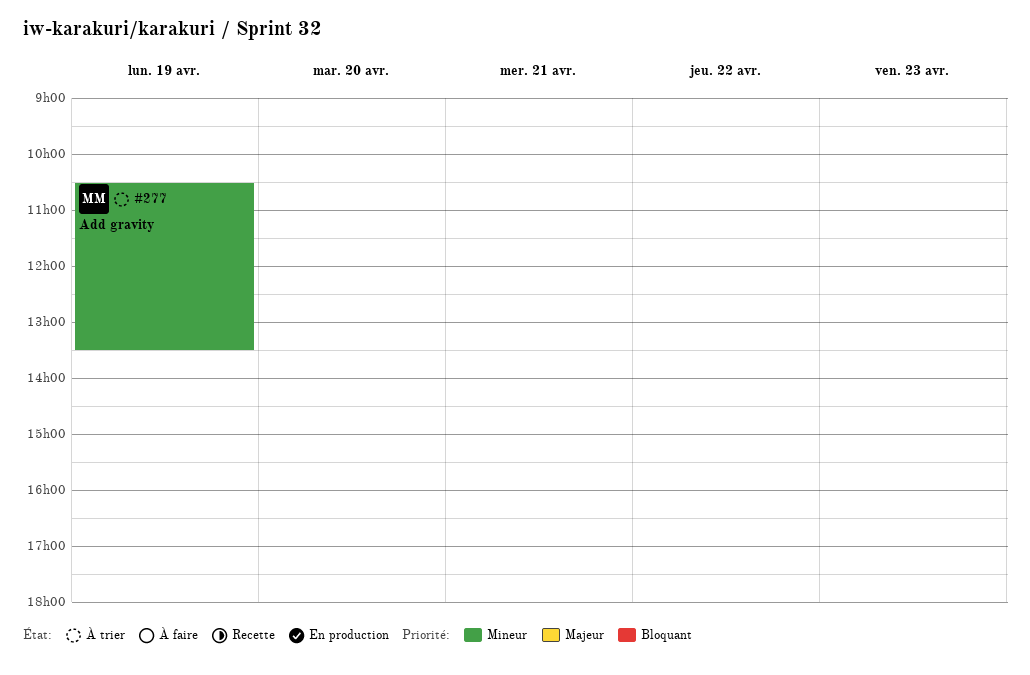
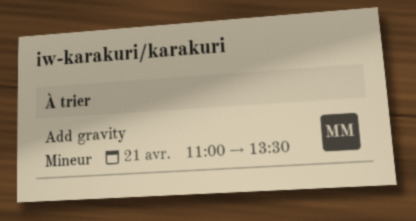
Add gravity, day: Apr 19 -> Apr 21
Add gravity, begins: 10:30 -> 11:00

